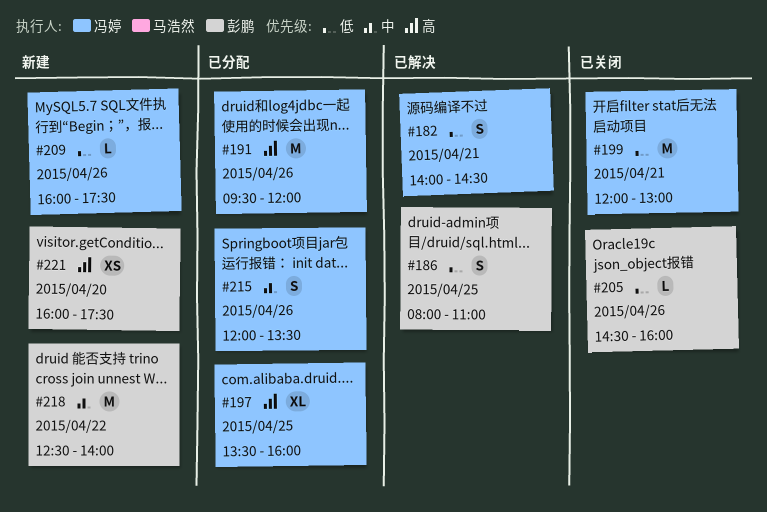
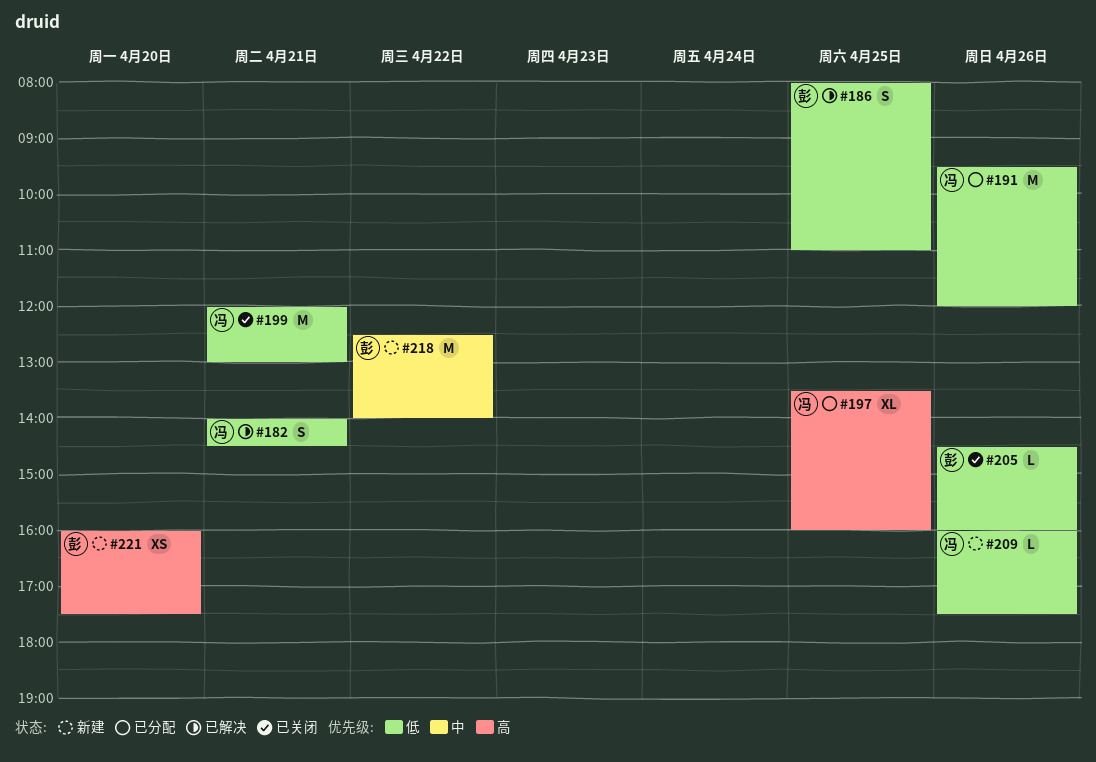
#191, priority: 高 -> 低
#215: present -> none

